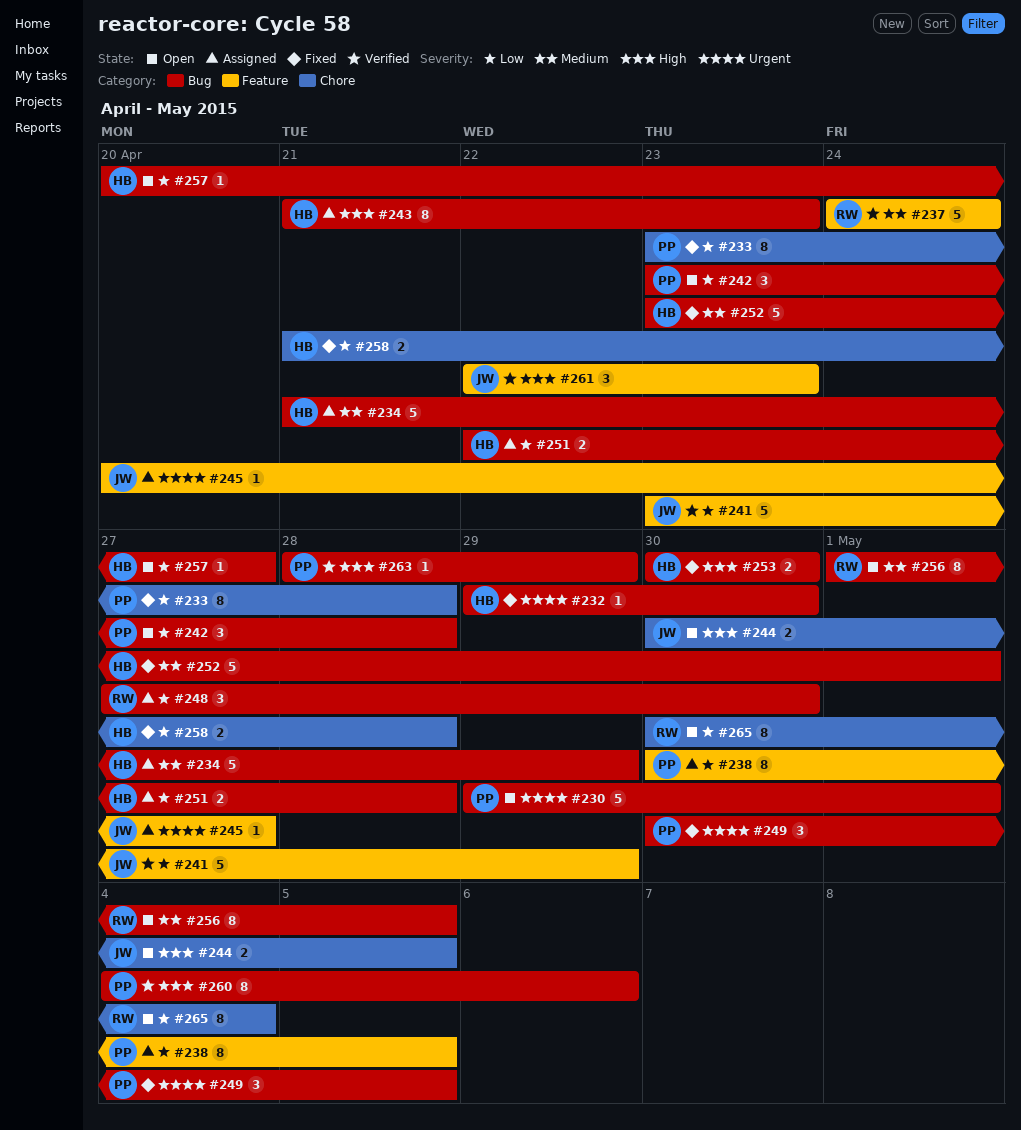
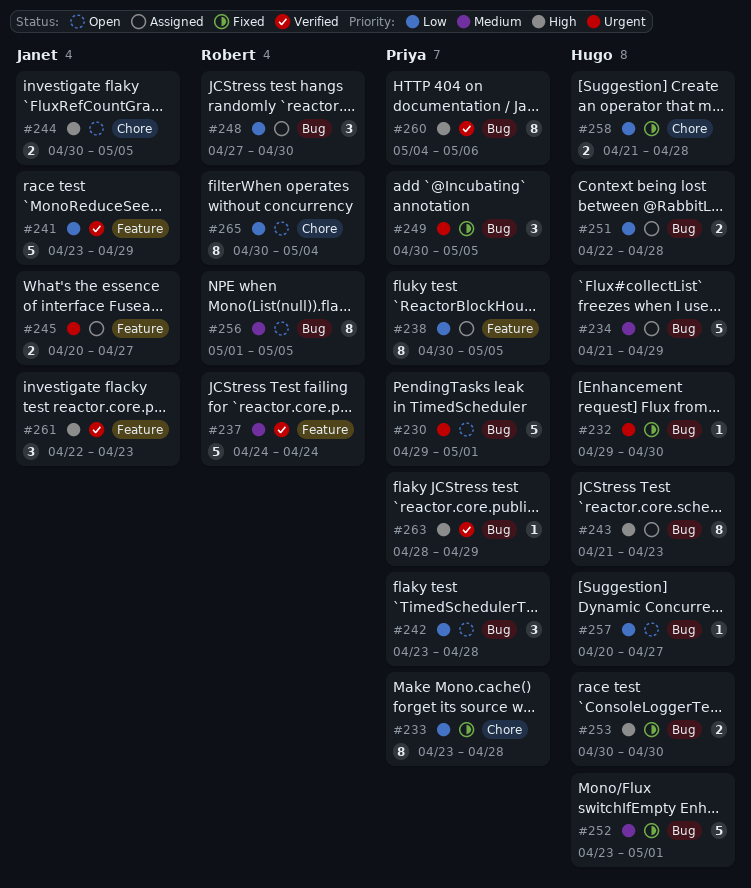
#245, estimate: 1 -> 2

